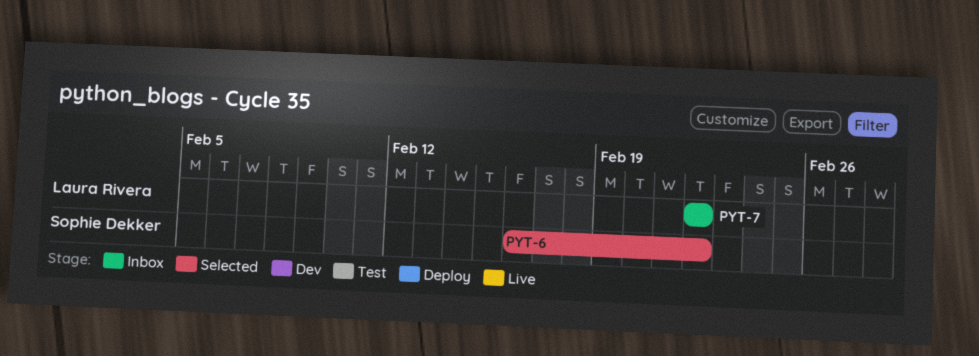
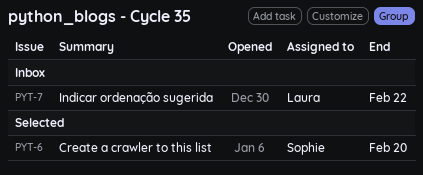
PYT-6, due: Feb 22 -> Feb 20

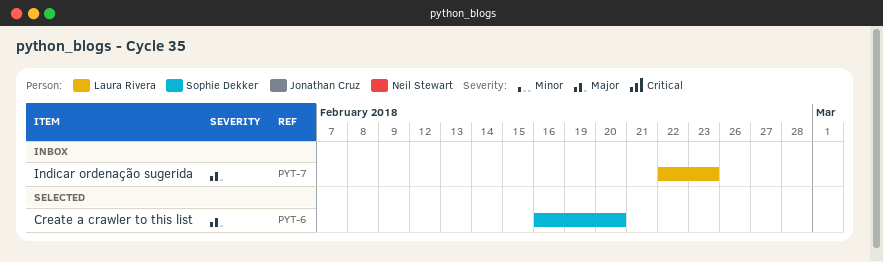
PYT-7, due: Feb 22 -> Feb 23

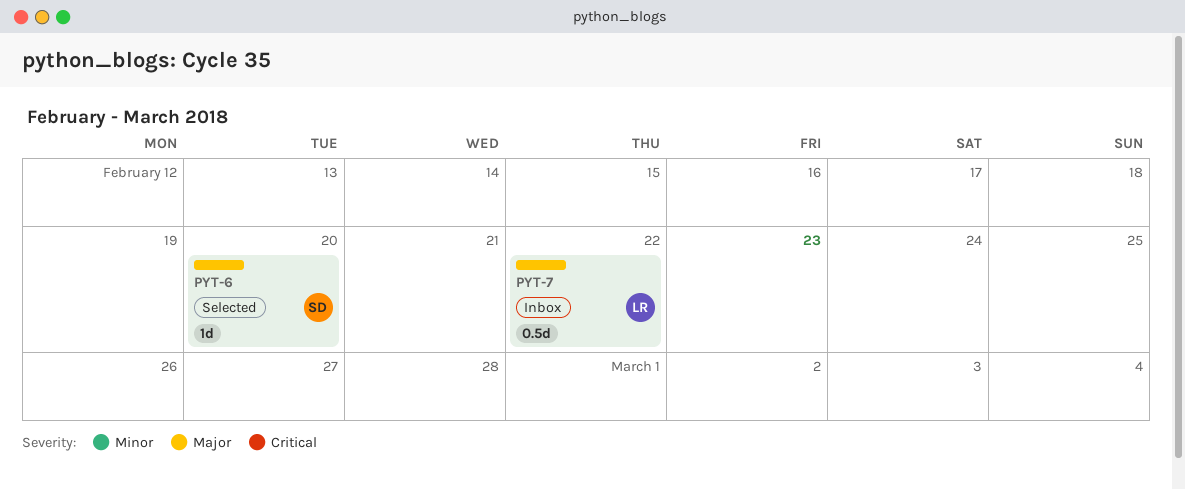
PYT-7, due: Feb 23 -> Feb 22

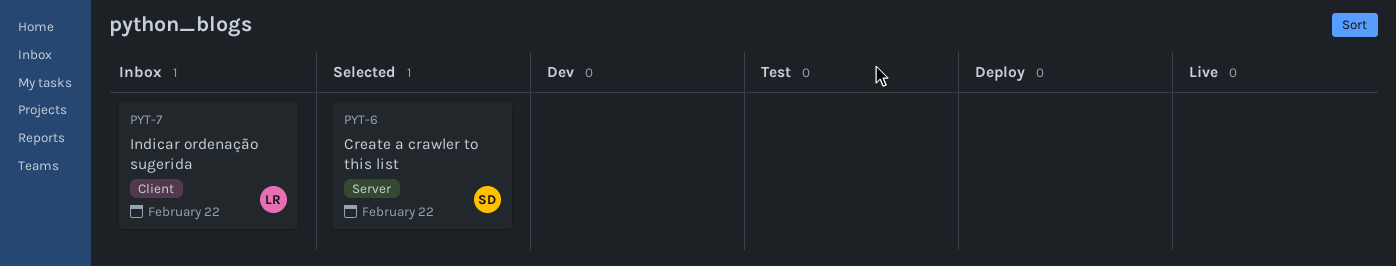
PYT-6, due: Feb 20 -> Feb 22

